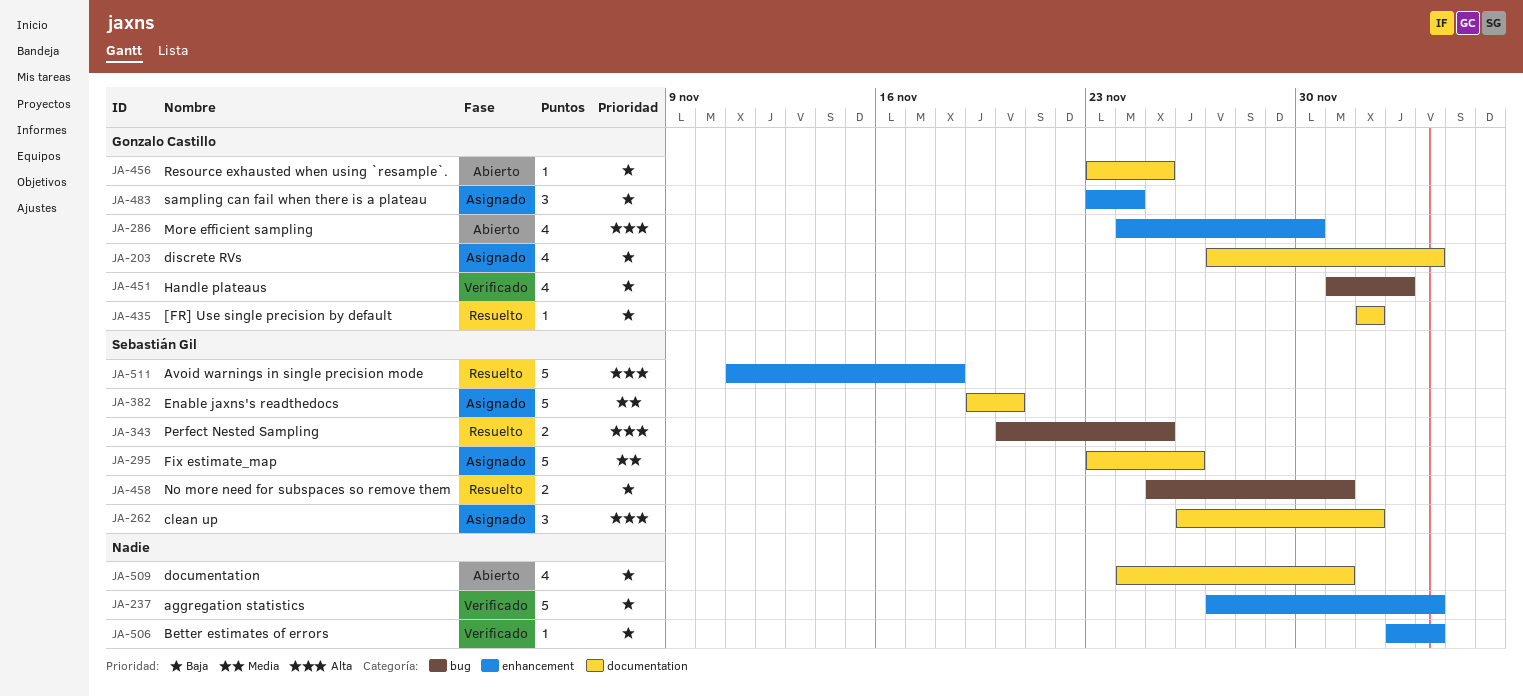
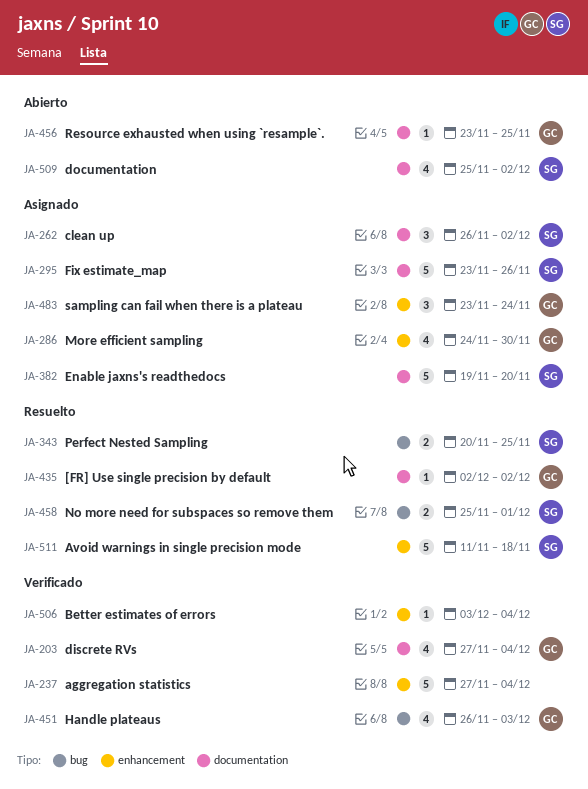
JA-203, status: Asignado -> Verificado
JA-286, status: Abierto -> Asignado
JA-451, start: Dec 1 -> Nov 26
JA-509, owner: none -> Sebastián Gil
JA-509, start: Nov 24 -> Nov 25
JA-509, due: Dec 1 -> Dec 2

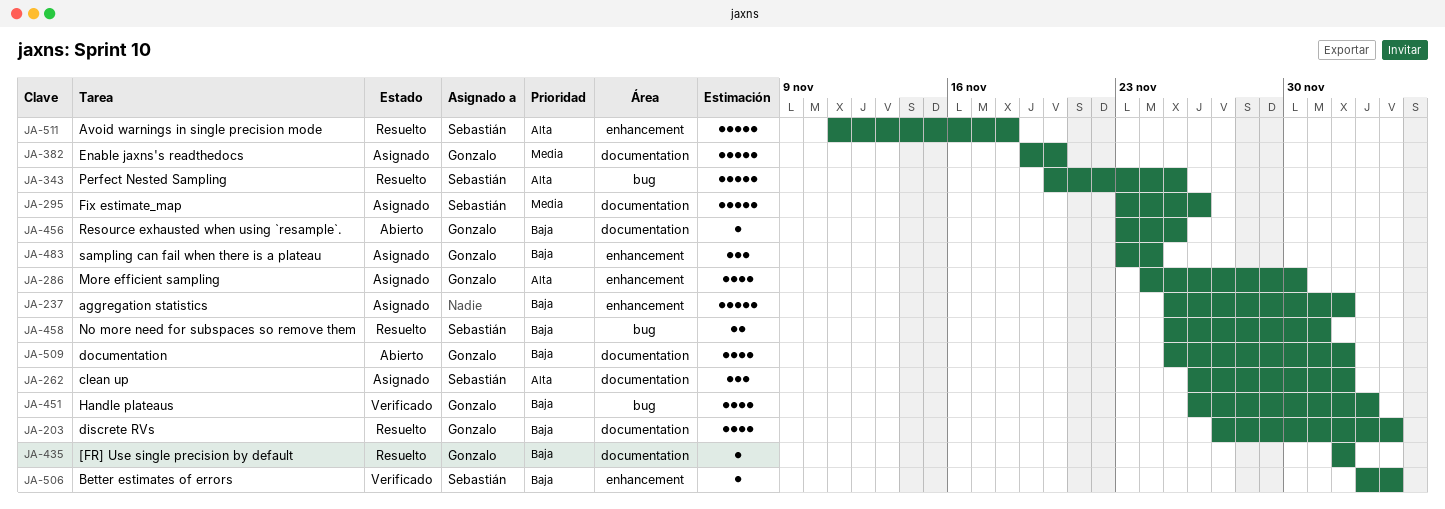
JA-203, status: Verificado -> Resuelto
JA-237, status: Verificado -> Asignado
JA-237, start: Nov 27 -> Nov 25
JA-237, due: Dec 4 -> Dec 2
JA-343, estimate: 2 -> 5
JA-382, owner: Sebastián -> Gonzalo
JA-506, owner: none -> Sebastián
JA-509, owner: Sebastián -> Gonzalo

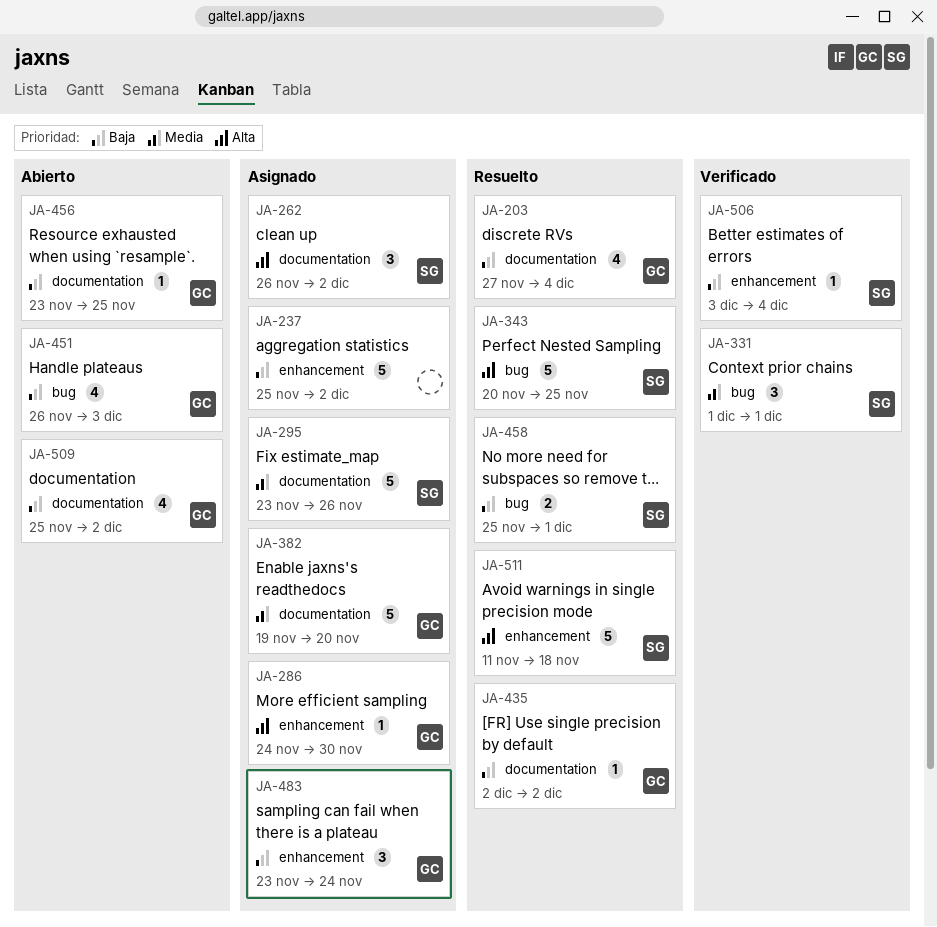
JA-286, estimate: 4 -> 1
JA-331: none -> present
JA-451, status: Verificado -> Abierto

